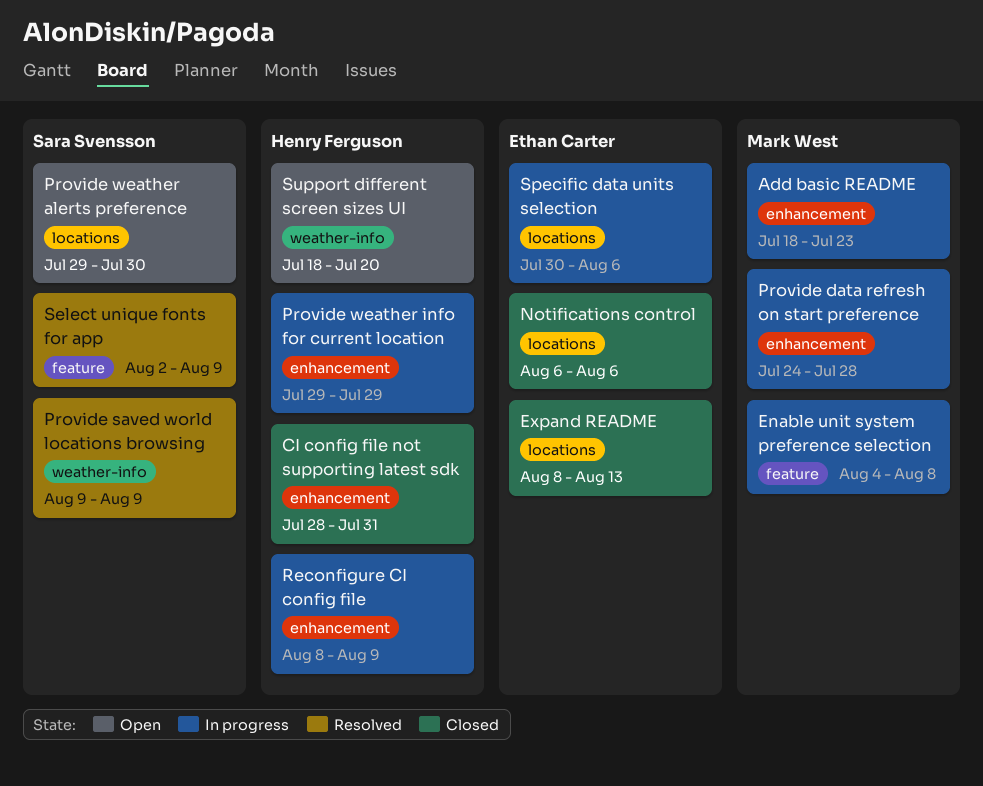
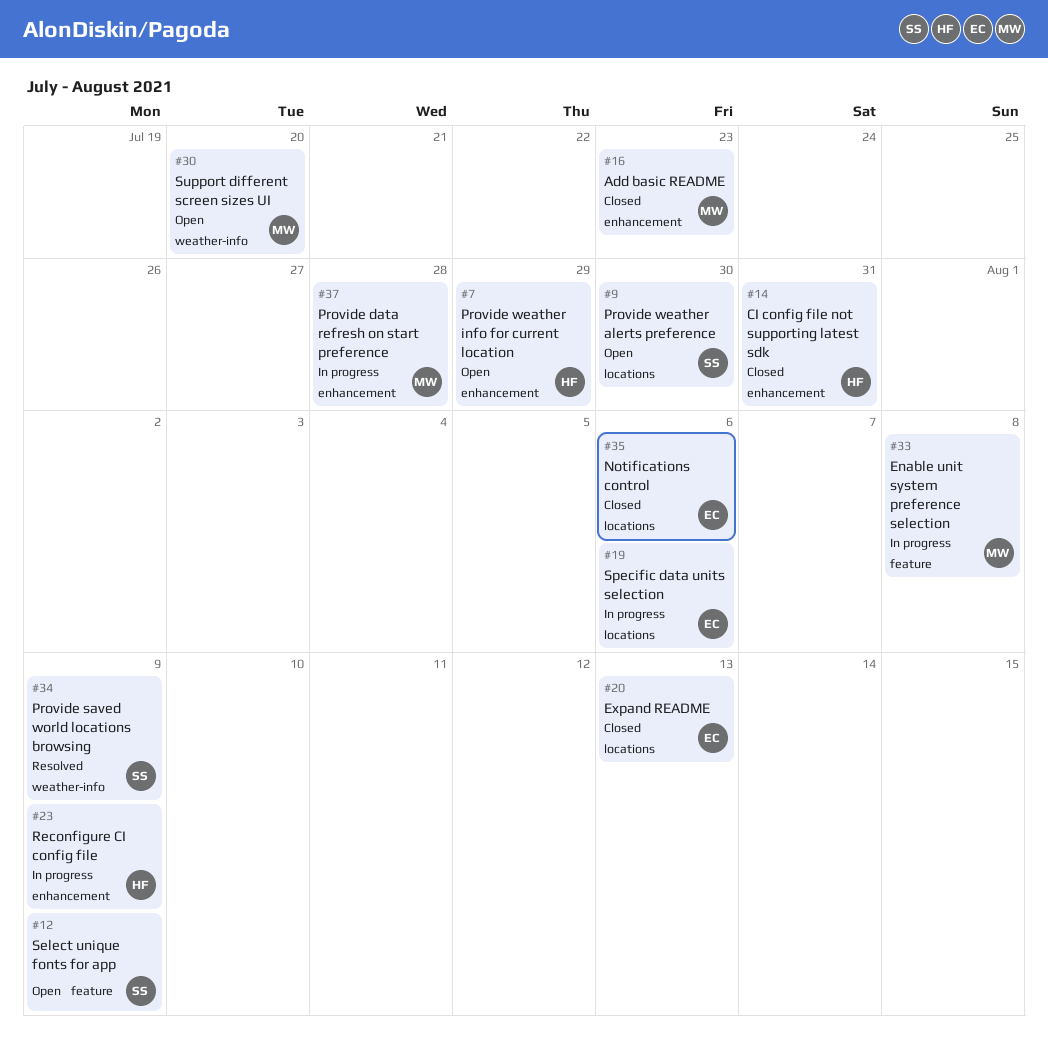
Add basic README, status: In progress -> Closed
Provide weather info for current location, status: In progress -> Open
Select unique fonts for app, status: Resolved -> Open
Support different screen sizes UI, owner: Henry Ferguson -> Mark West

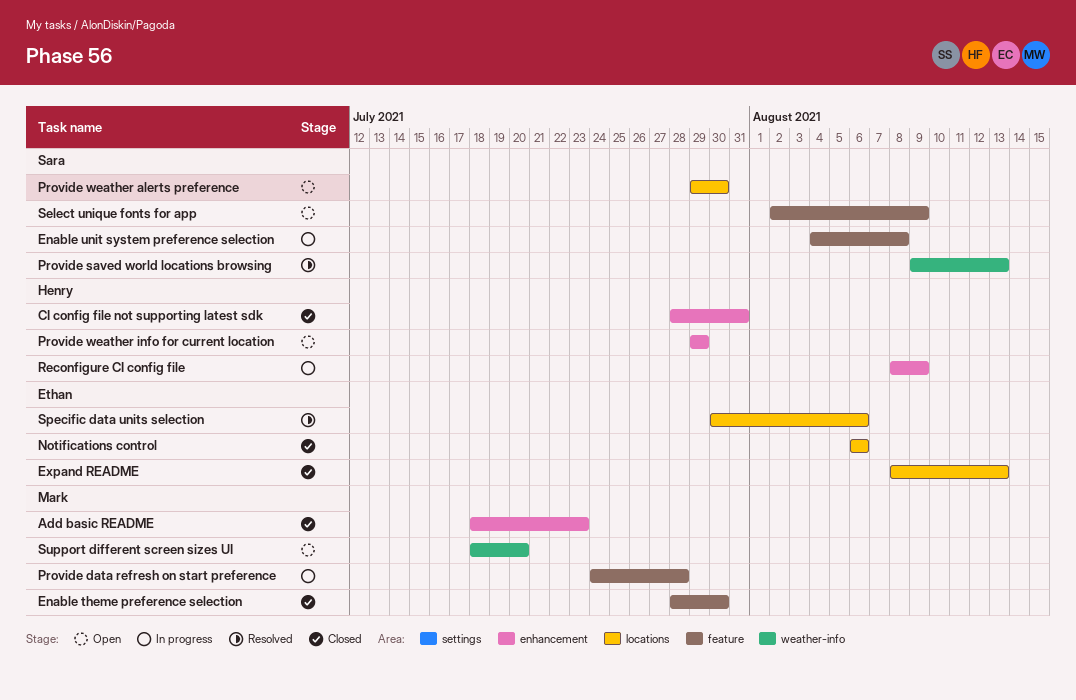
Enable theme preference selection: none -> present
Enable unit system preference selection, owner: Mark -> Sara
Provide data refresh on start preference, label: enhancement -> feature
Provide saved world locations browsing, due: Aug 9 -> Aug 13
Specific data units selection, status: In progress -> Resolved

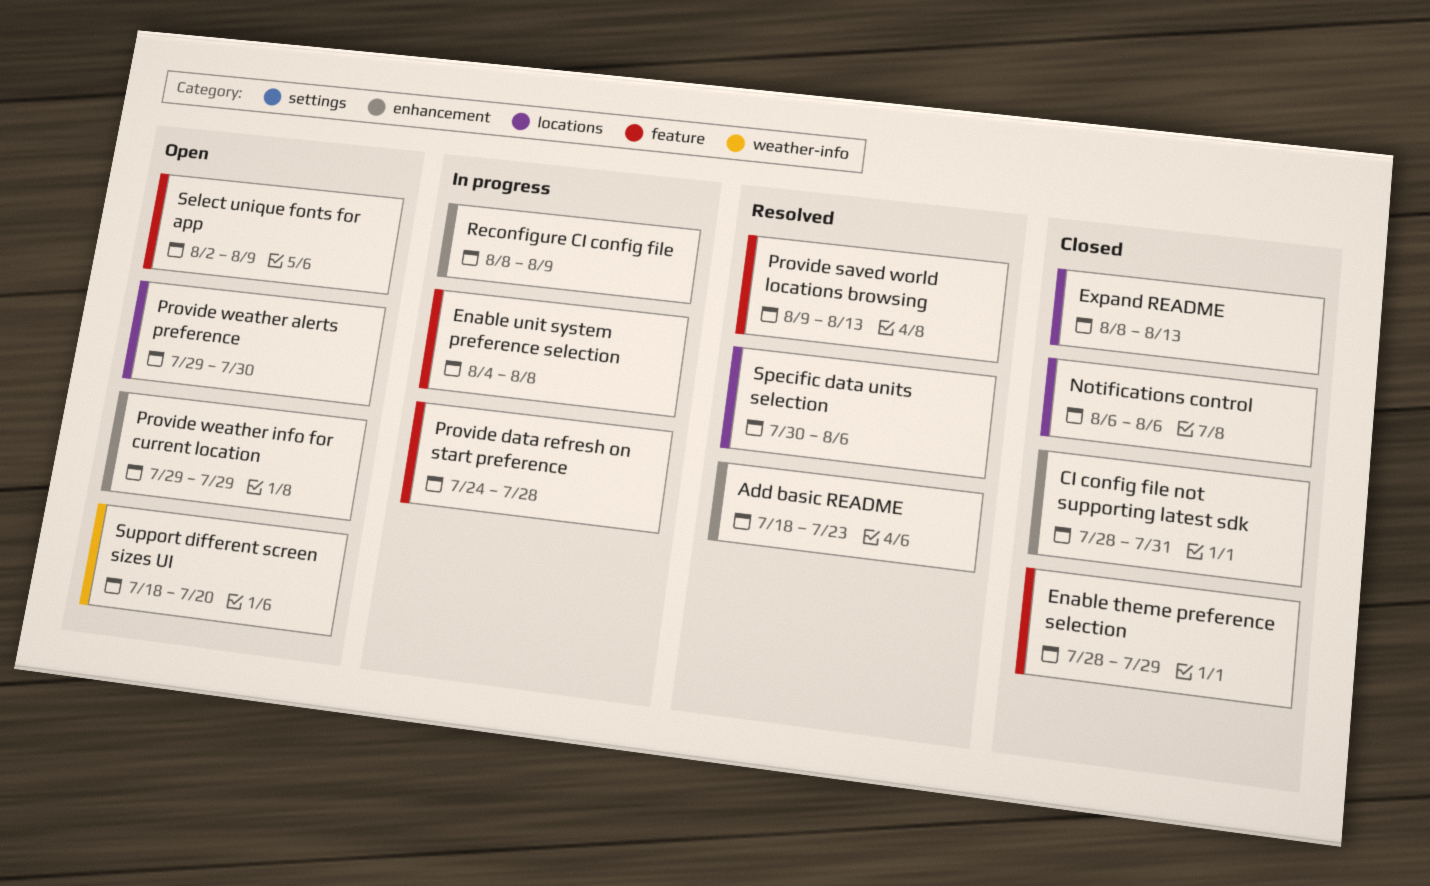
Add basic README, status: Closed -> Resolved
Enable theme preference selection, due: Jul 30 -> Jul 29
Provide saved world locations browsing, label: weather-info -> feature

